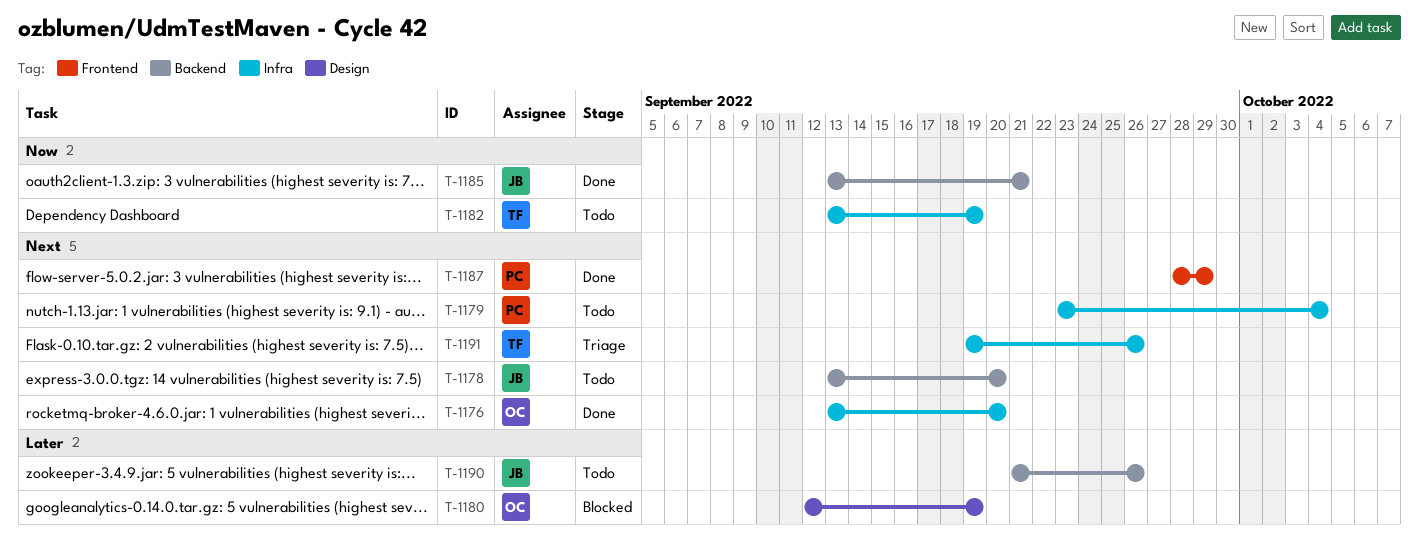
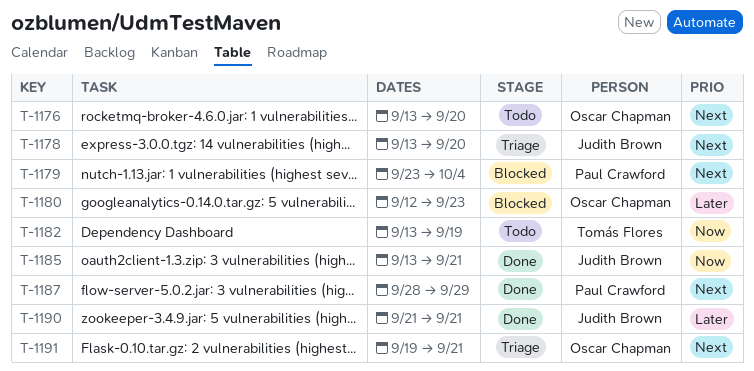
T-1176, status: Done -> Todo
T-1178, status: Todo -> Triage
T-1179, status: Todo -> Blocked
T-1180, due: Sep 19 -> Sep 23
T-1190, status: Todo -> Done
T-1190, due: Sep 26 -> Sep 21
T-1191, owner: Tomás Flores -> Oscar Chapman
T-1191, due: Sep 26 -> Sep 21

